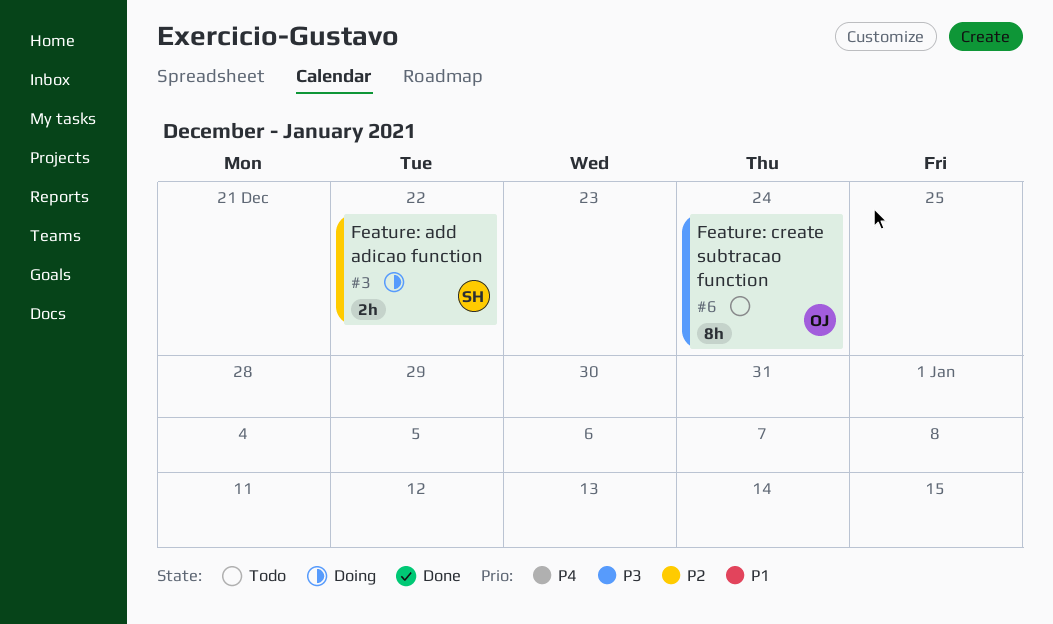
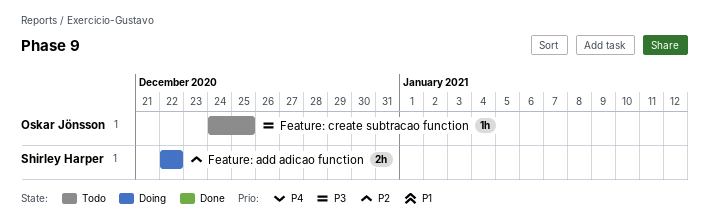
Feature: create subtracao function, estimate: 8h -> 1h
Feature: create subtracao function, due: Dec 24 -> Dec 25

